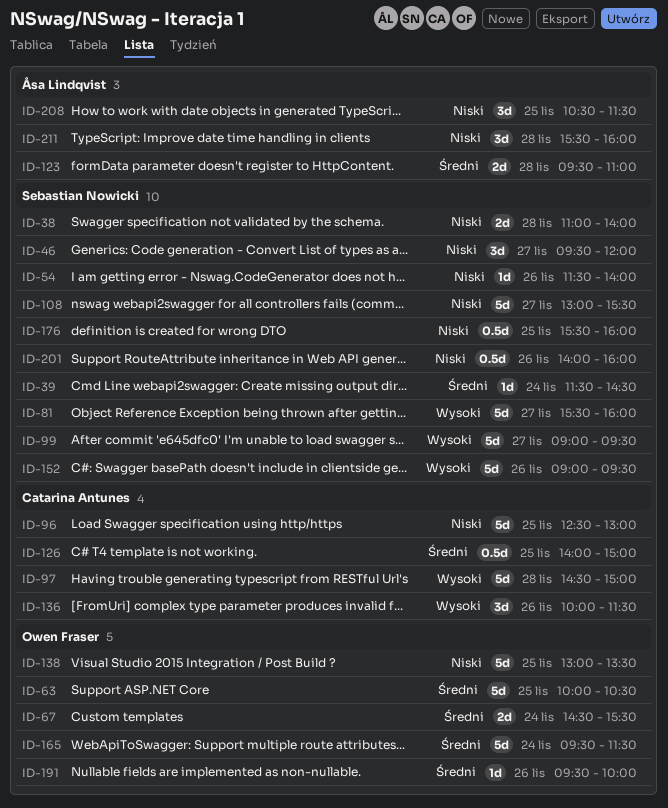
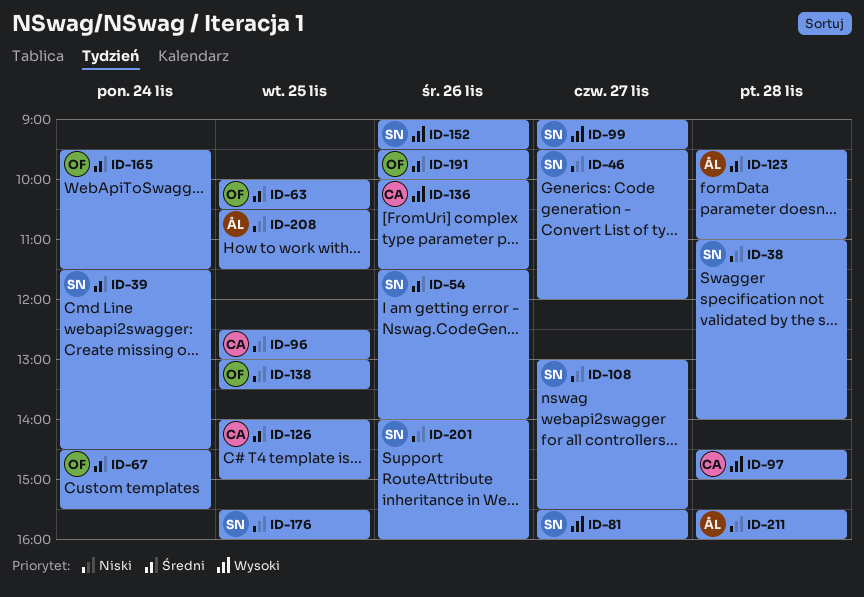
ID-54, priority: Niski -> Średni

